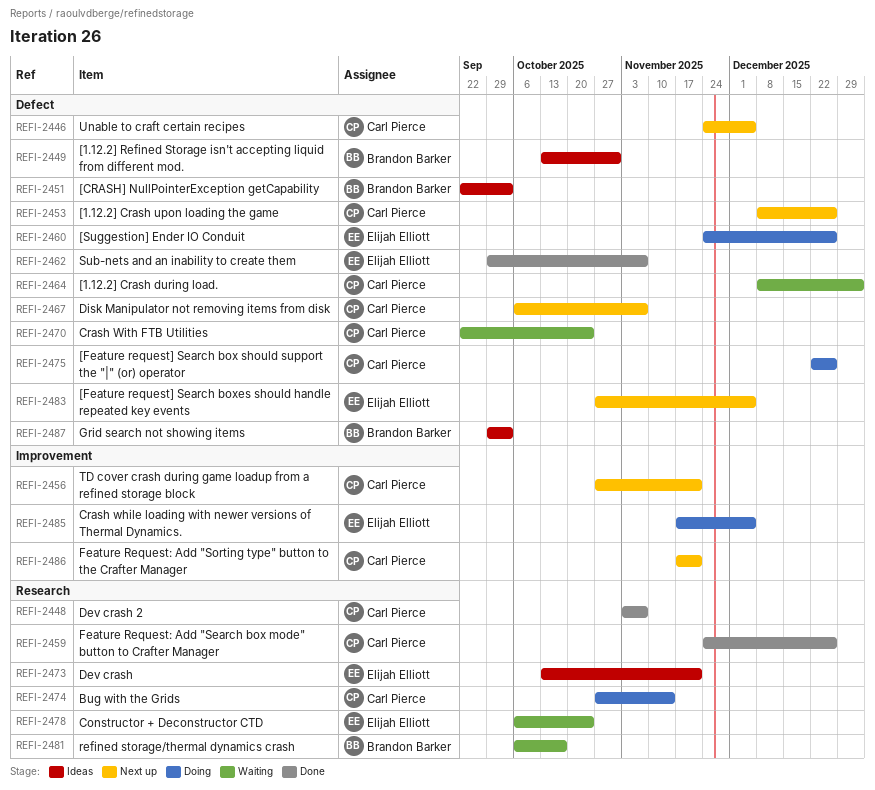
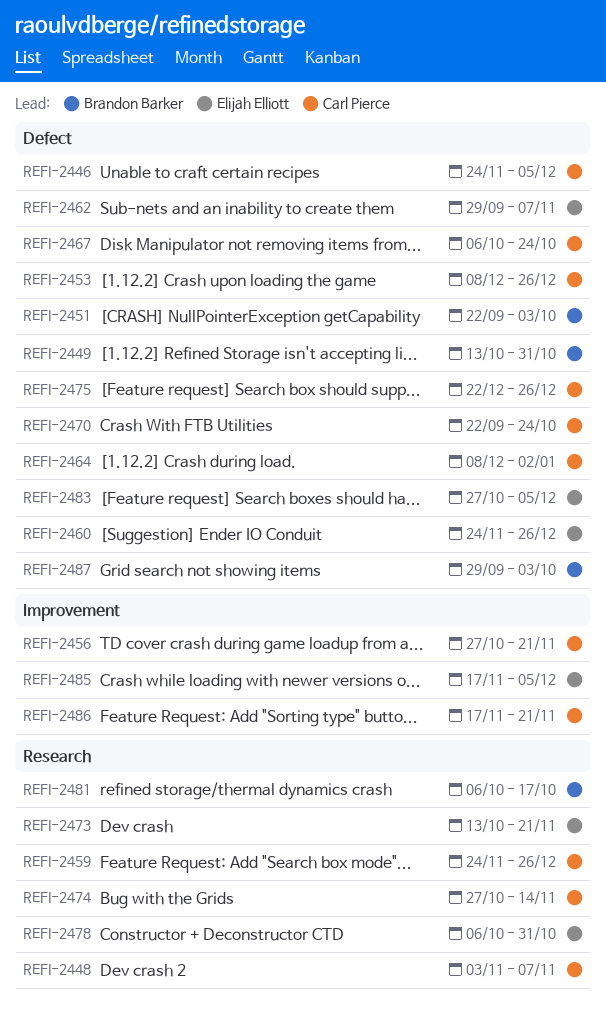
REFI-2467, due: Nov 7 -> Oct 24
REFI-2478, due: Oct 24 -> Oct 31

